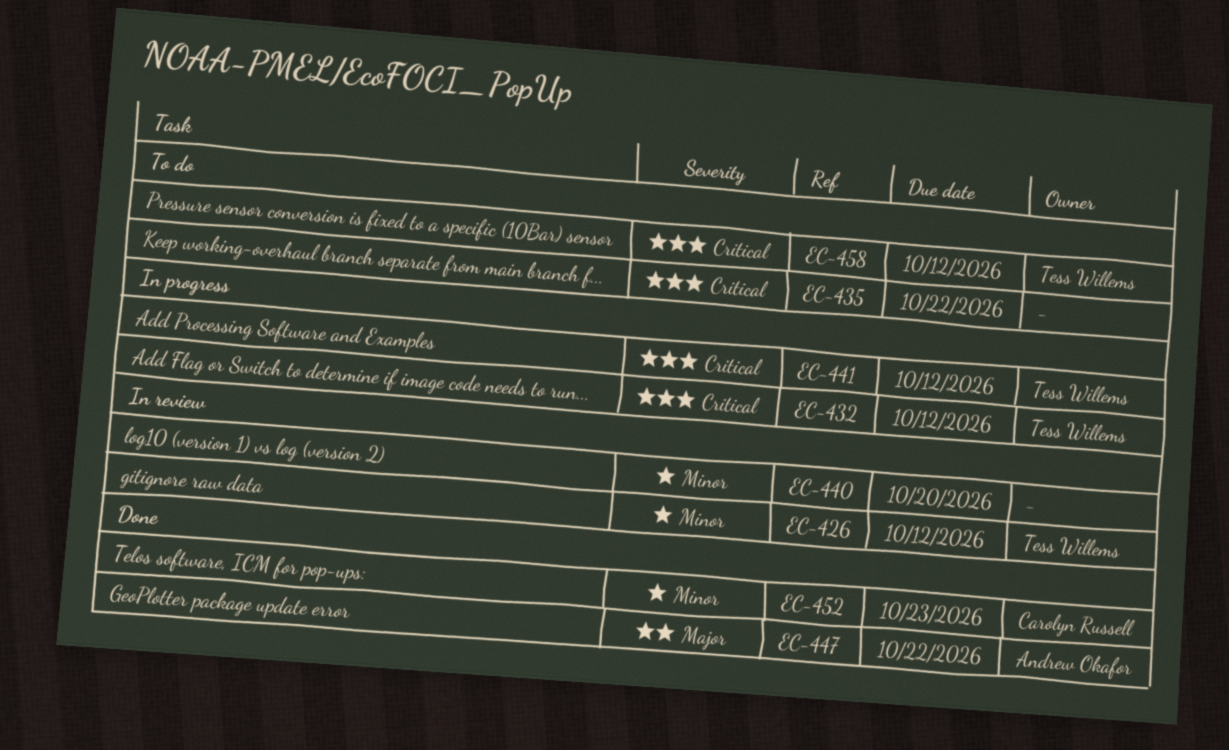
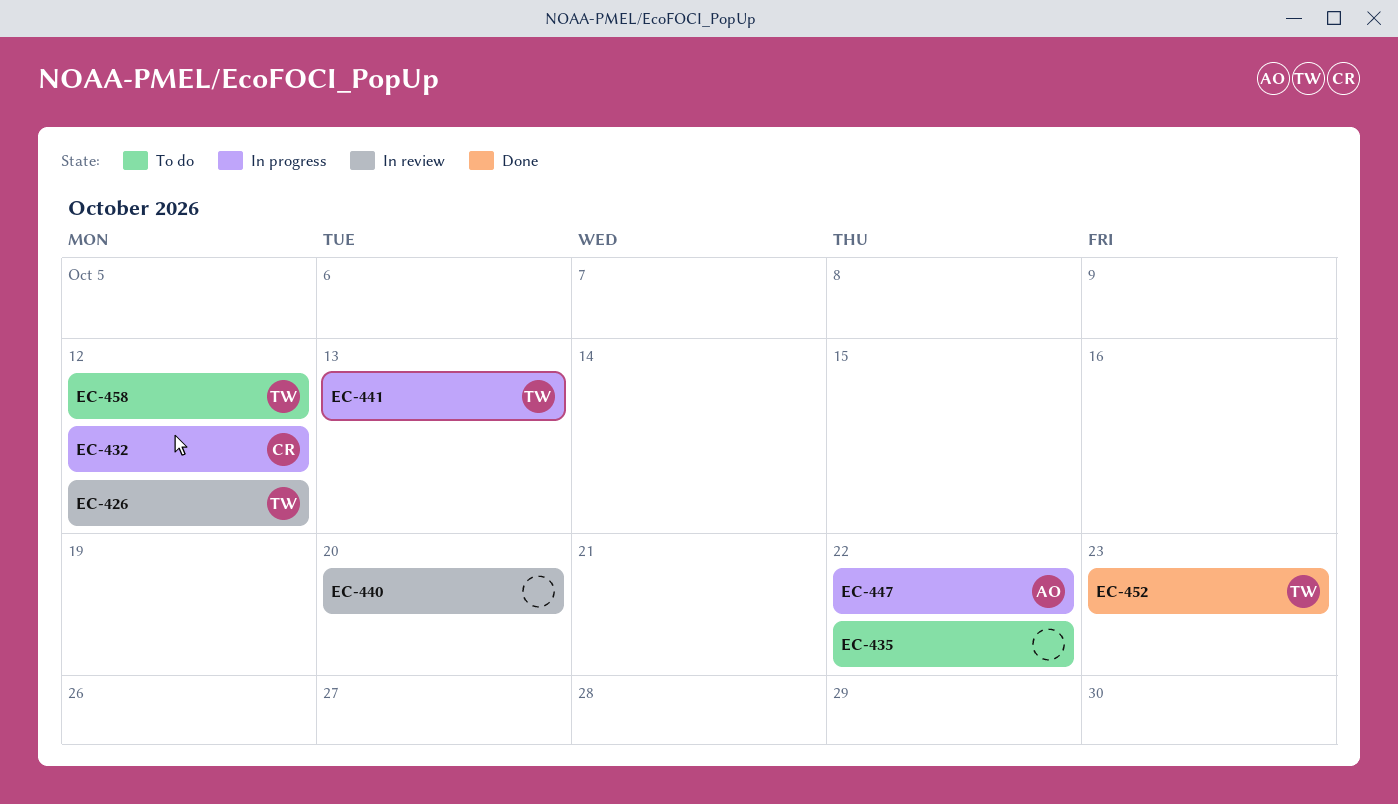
EC-432, owner: Tess Willems -> Carolyn Russell
EC-441, due: Oct 12 -> Oct 13
EC-447, status: Done -> In progress
EC-452, owner: Carolyn Russell -> Tess Willems

